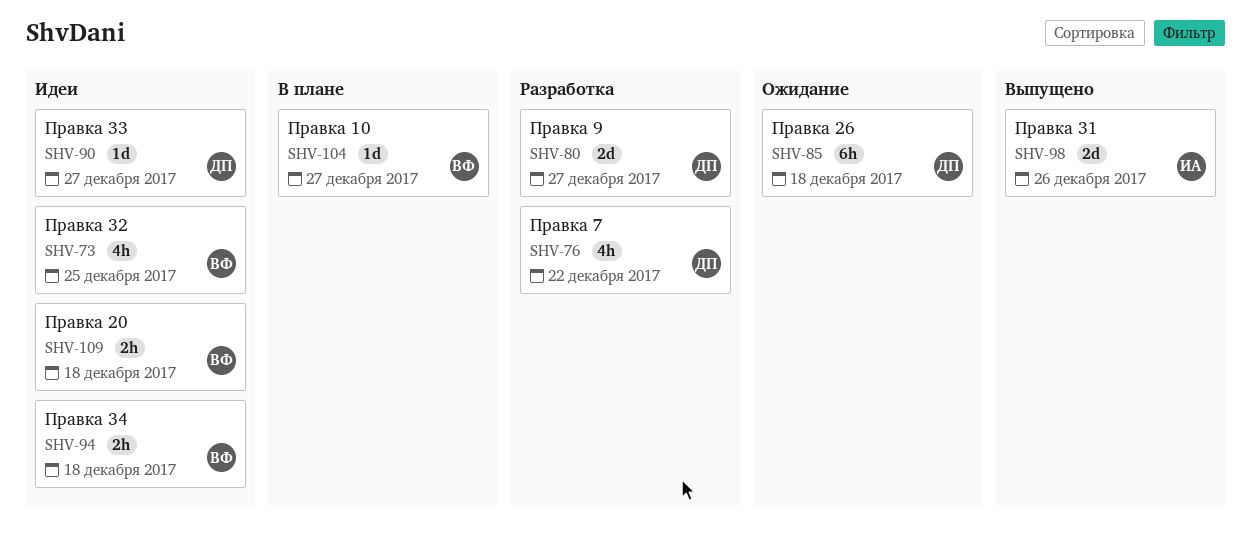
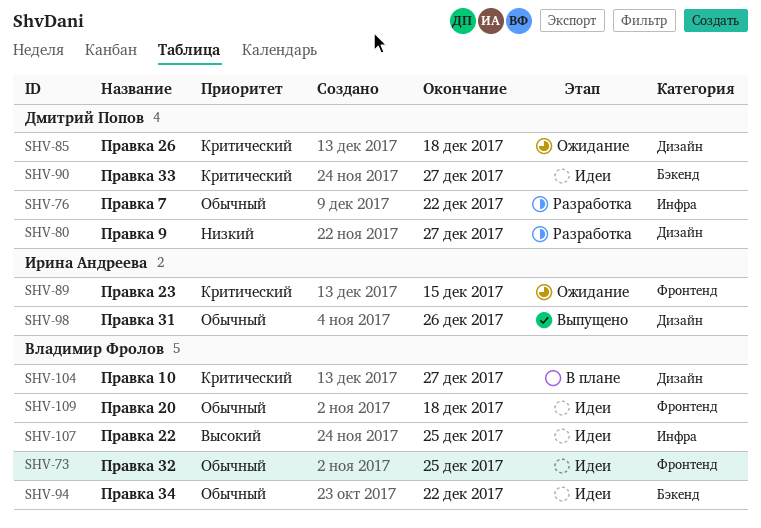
SHV-89: none -> present
SHV-94, due: Dec 18 -> Dec 22
SHV-107: none -> present

